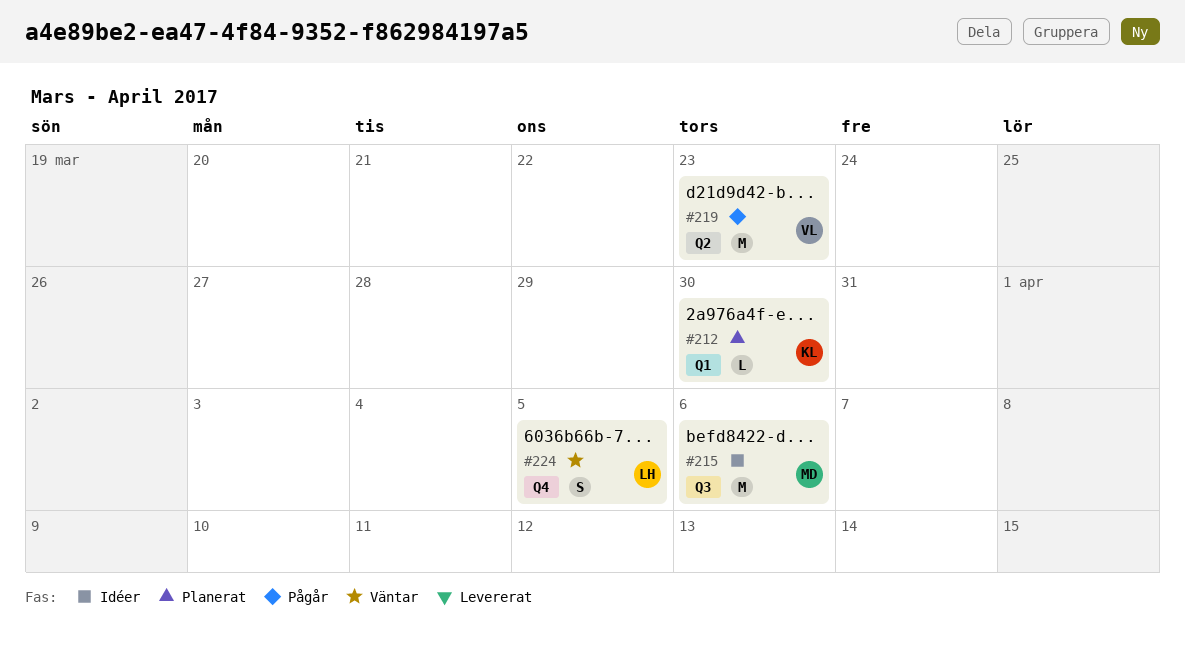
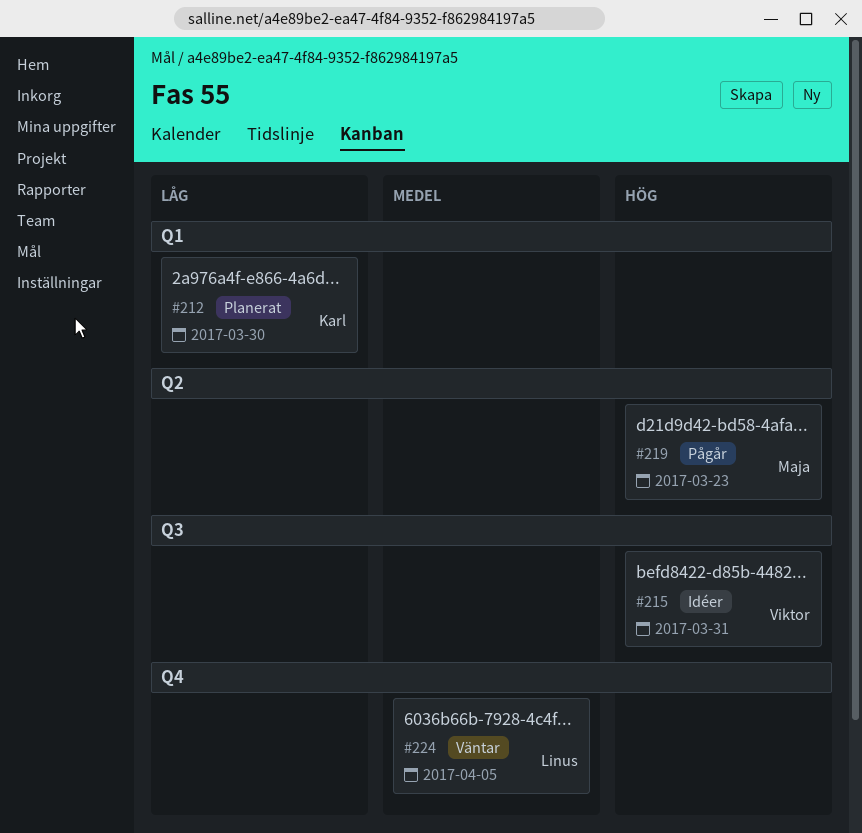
#215, owner: Maja -> Viktor
#215, due: Apr 6 -> Mar 31
#219, owner: Viktor -> Maja

